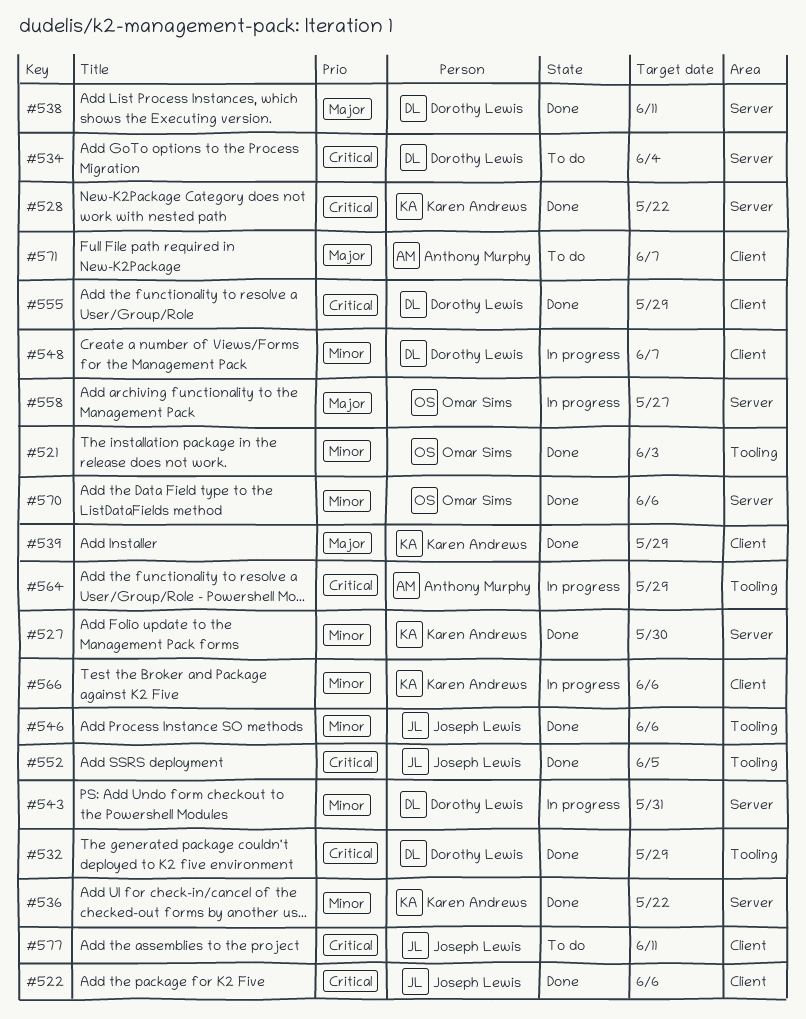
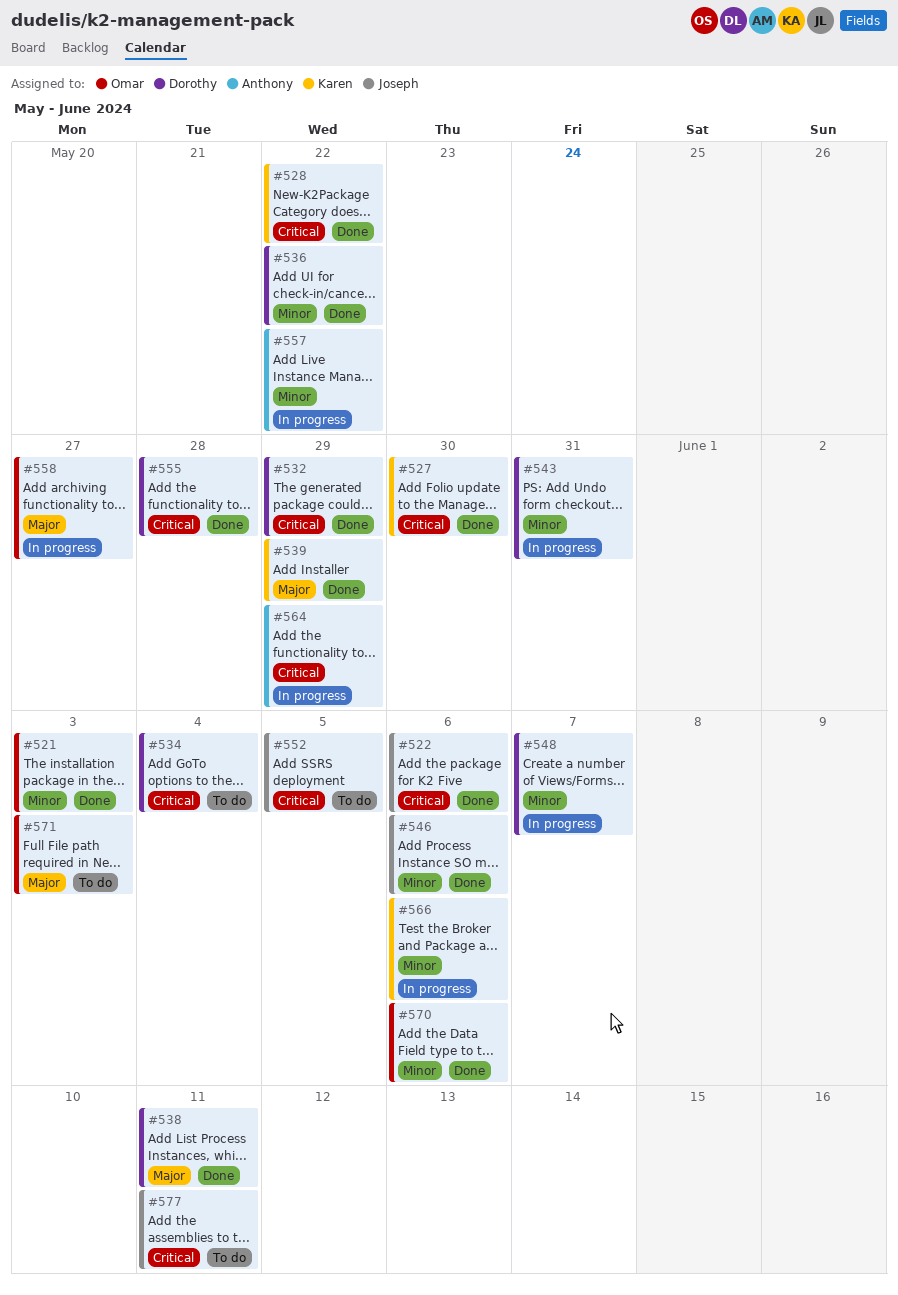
#527, priority: Minor -> Critical
#536, owner: Karen Andrews -> Dorothy Lewis
#552, status: Done -> To do
#555, due: May 29 -> May 28
#557: none -> present
#571, owner: Anthony Murphy -> Omar Sims
#571, due: Jun 7 -> Jun 3

